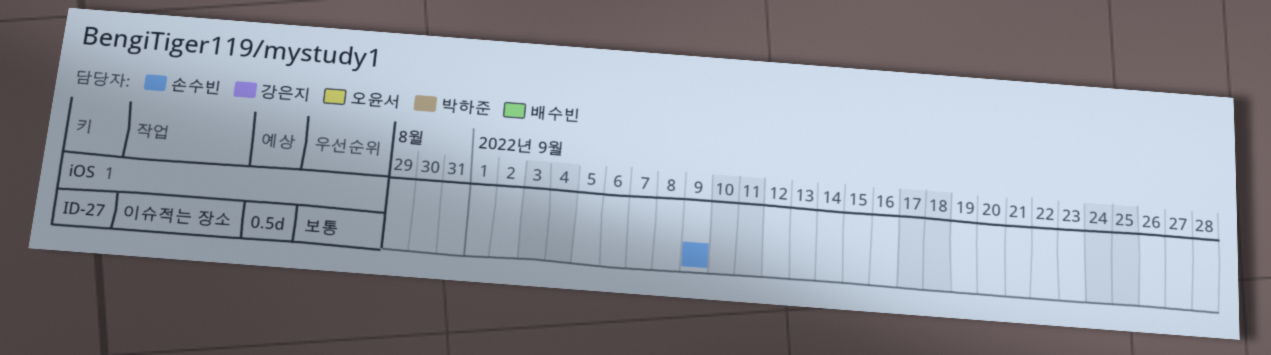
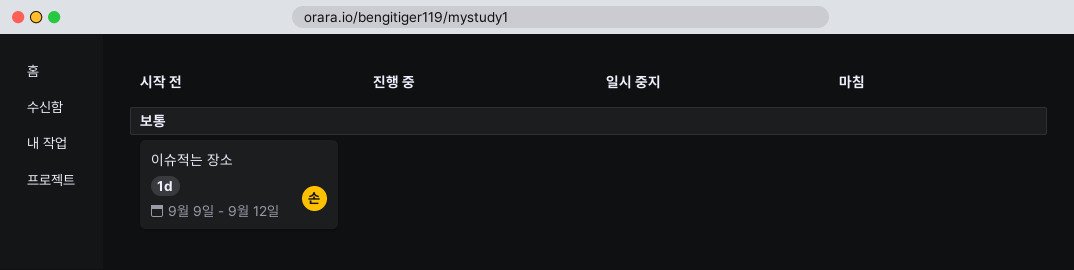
이슈적는 장소, estimate: 0.5d -> 1d
이슈적는 장소, due: Sep 9 -> Sep 12

